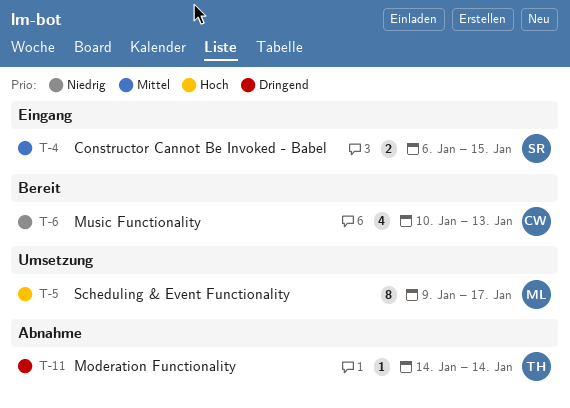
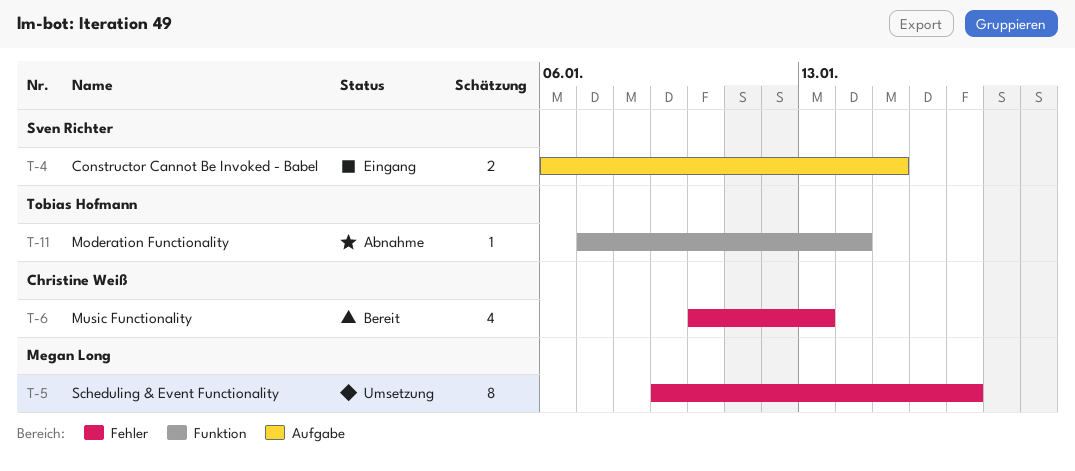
T-11, start: Jan 14 -> Jan 7

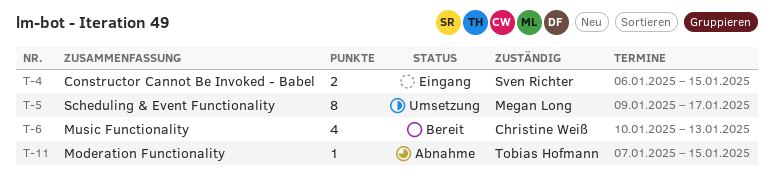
T-11, due: Jan 14 -> Jan 15

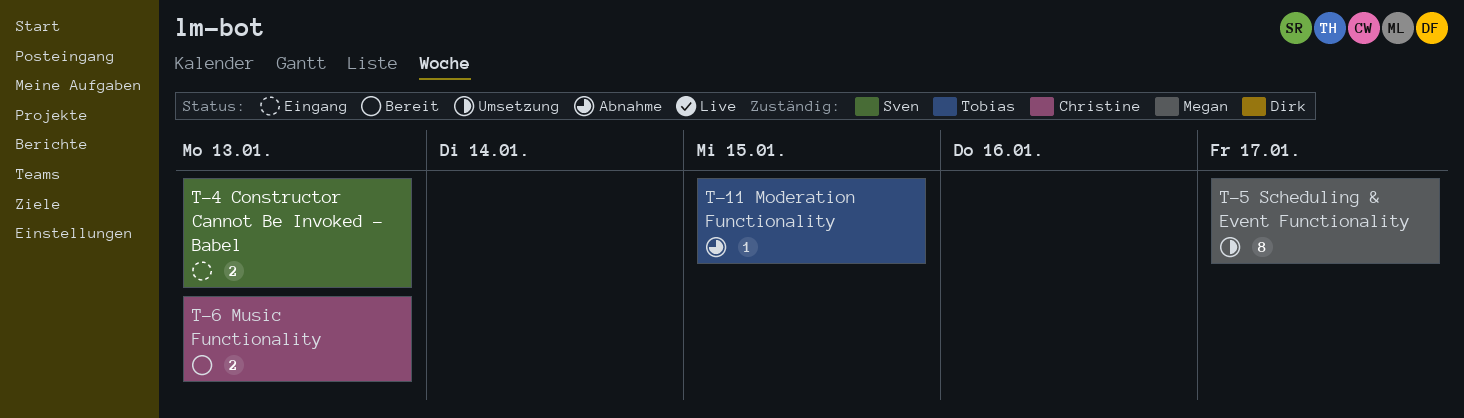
T-4, due: Jan 15 -> Jan 13
T-6, estimate: 4 -> 2

